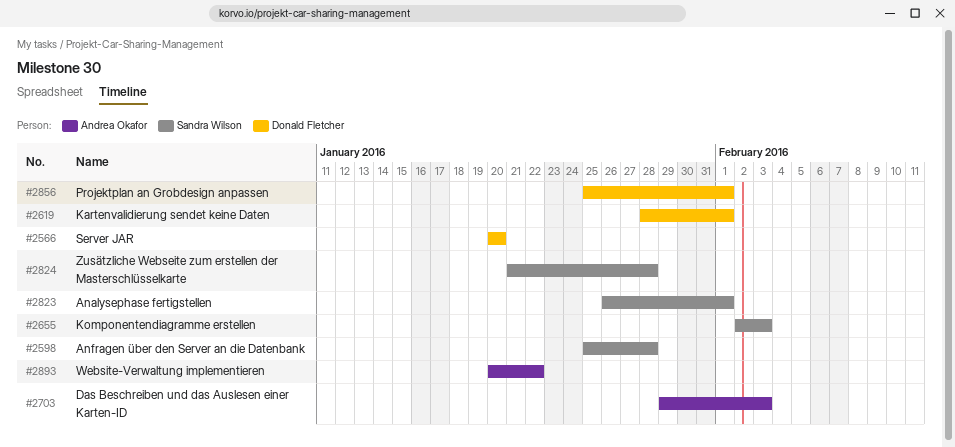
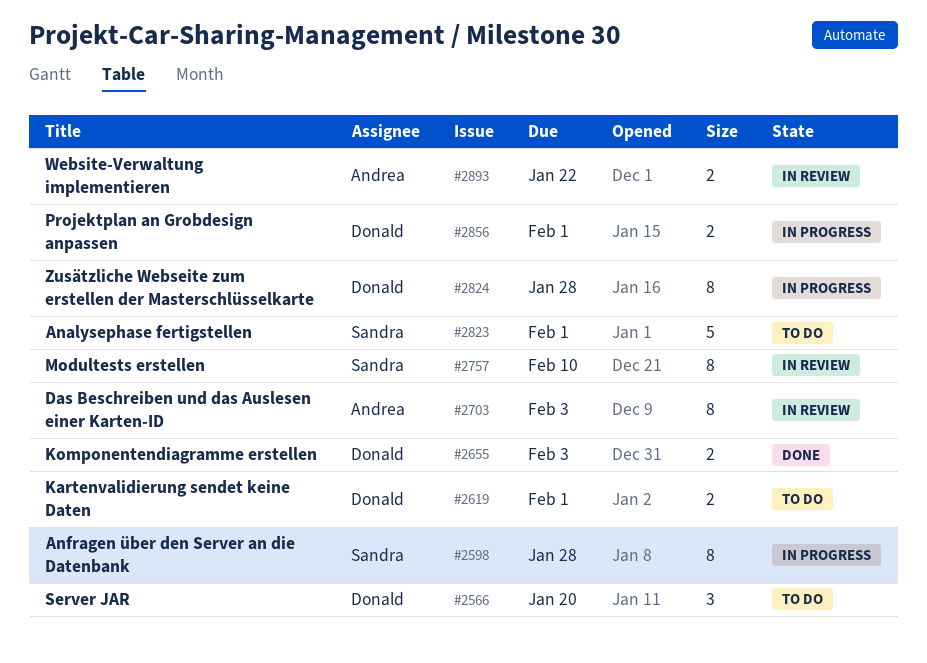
#2655, owner: Sandra Wilson -> Donald Fletcher
#2757: none -> present
#2824, owner: Sandra Wilson -> Donald Fletcher

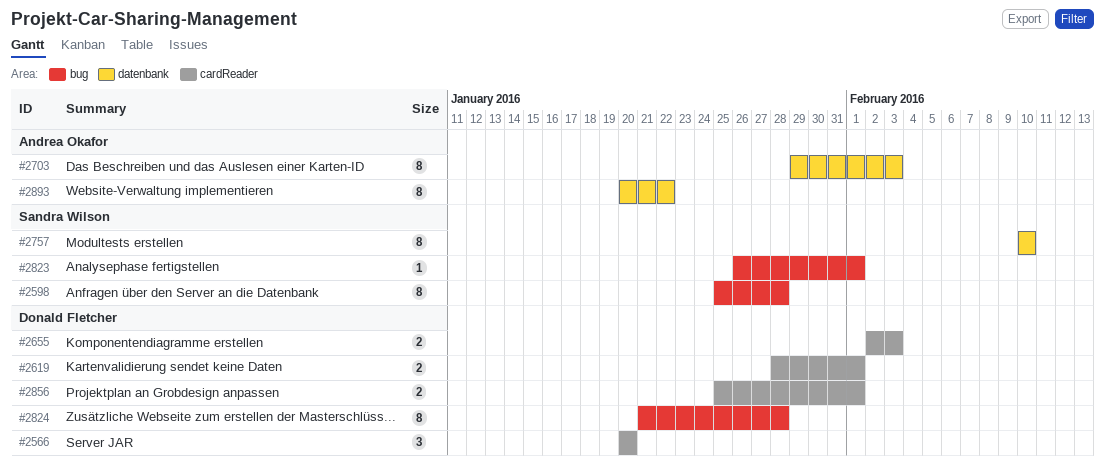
#2823, estimate: 5 -> 1
#2893, estimate: 2 -> 8

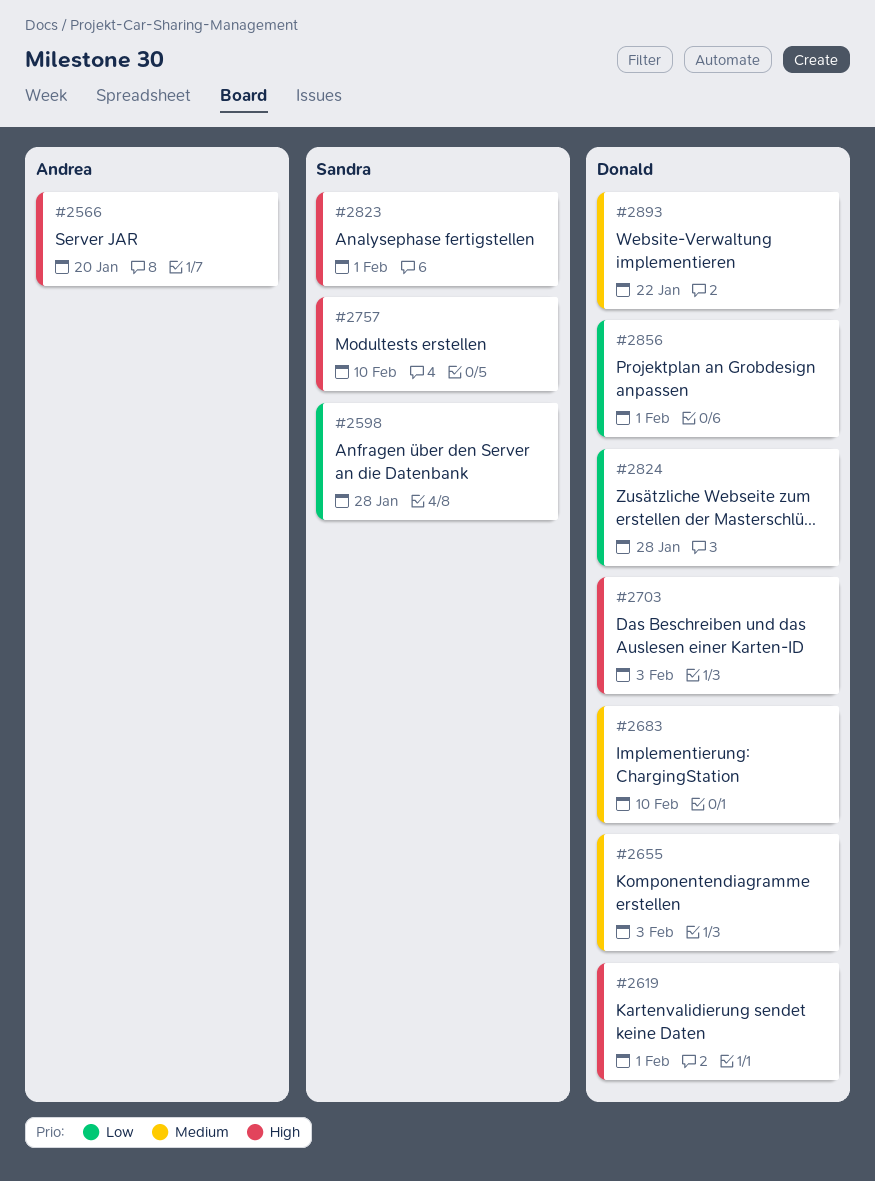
#2566, owner: Donald Fletcher -> Andrea Okafor
#2683: none -> present
#2703, owner: Andrea Okafor -> Donald Fletcher
#2893, owner: Andrea Okafor -> Donald Fletcher

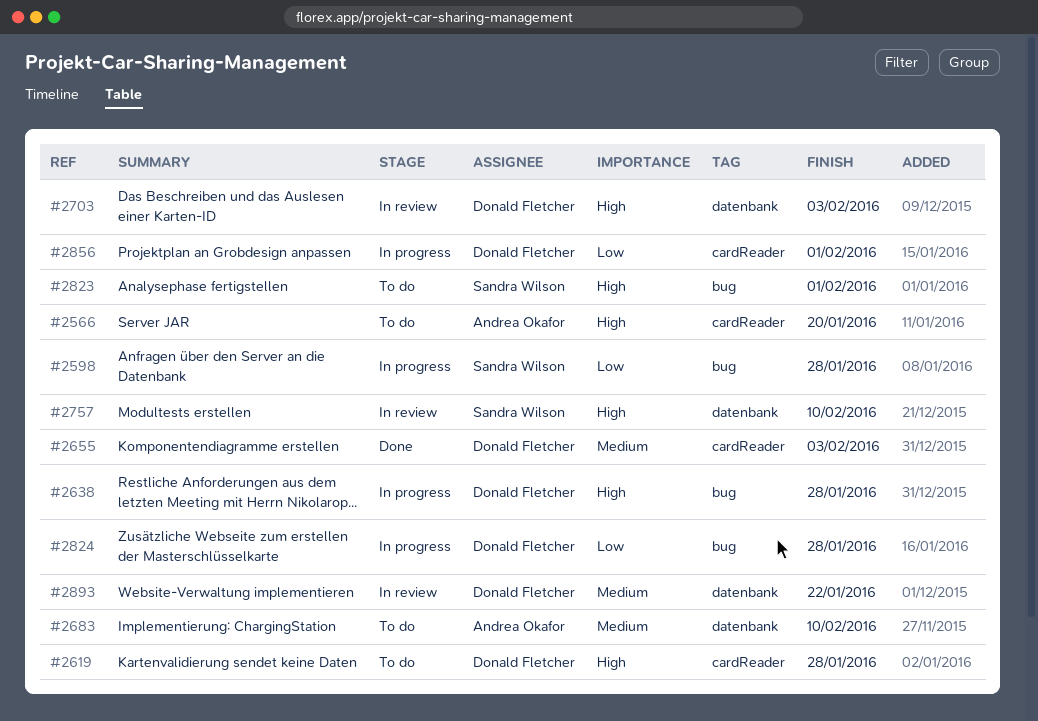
#2619, due: Feb 1 -> Jan 28
#2638: none -> present
#2683, owner: Donald Fletcher -> Andrea Okafor

